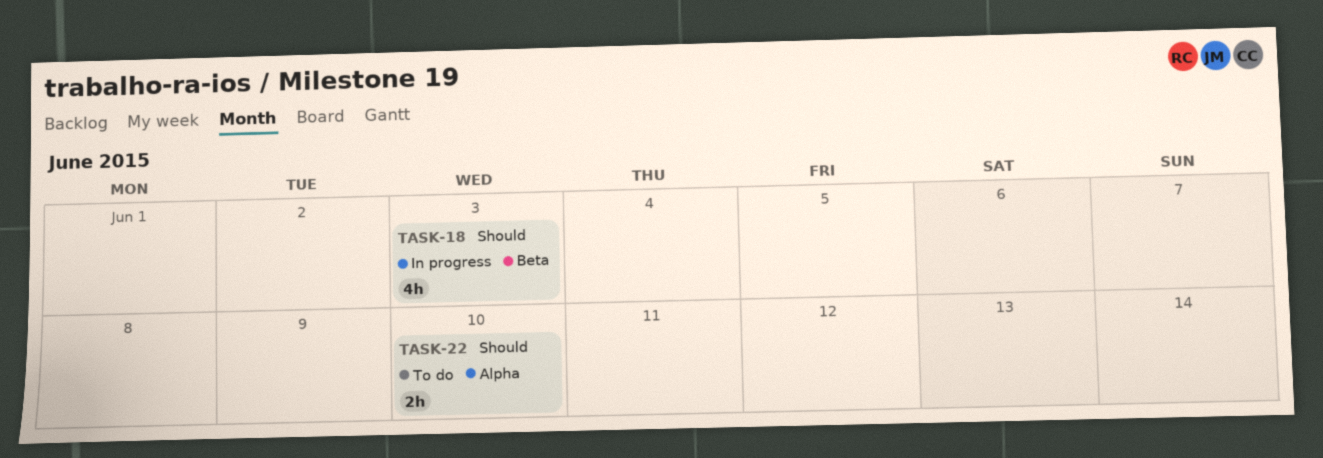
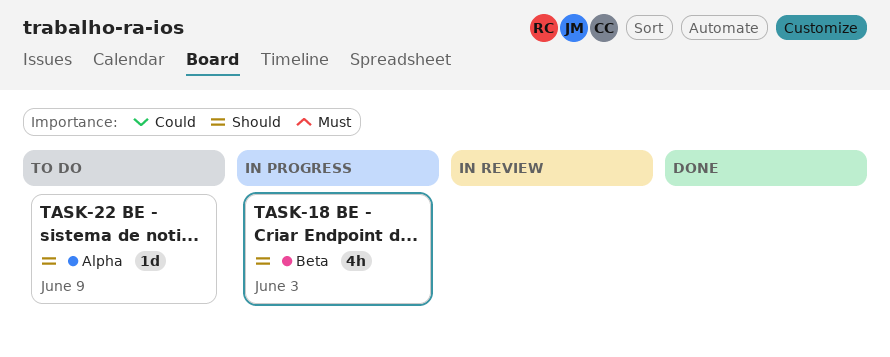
TASK-22, estimate: 2h -> 1d
TASK-22, due: Jun 10 -> Jun 9

